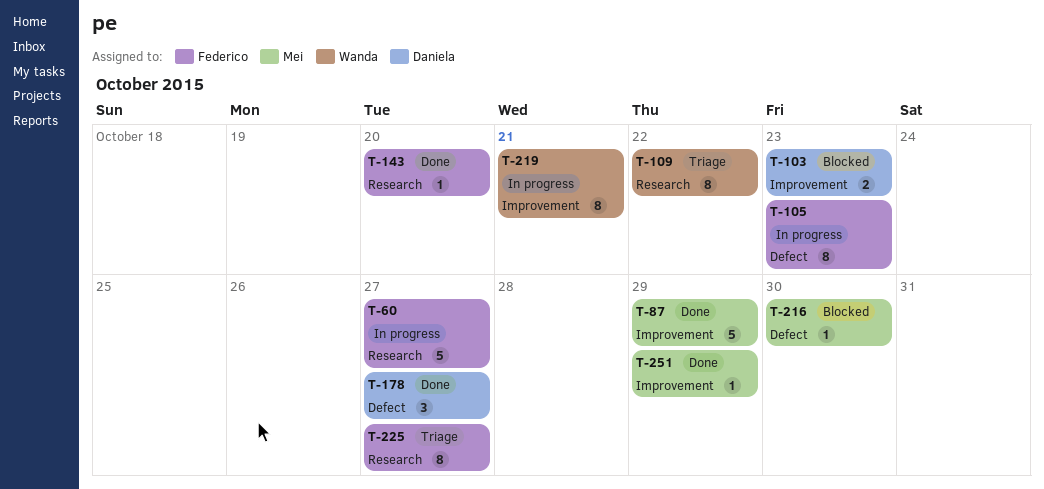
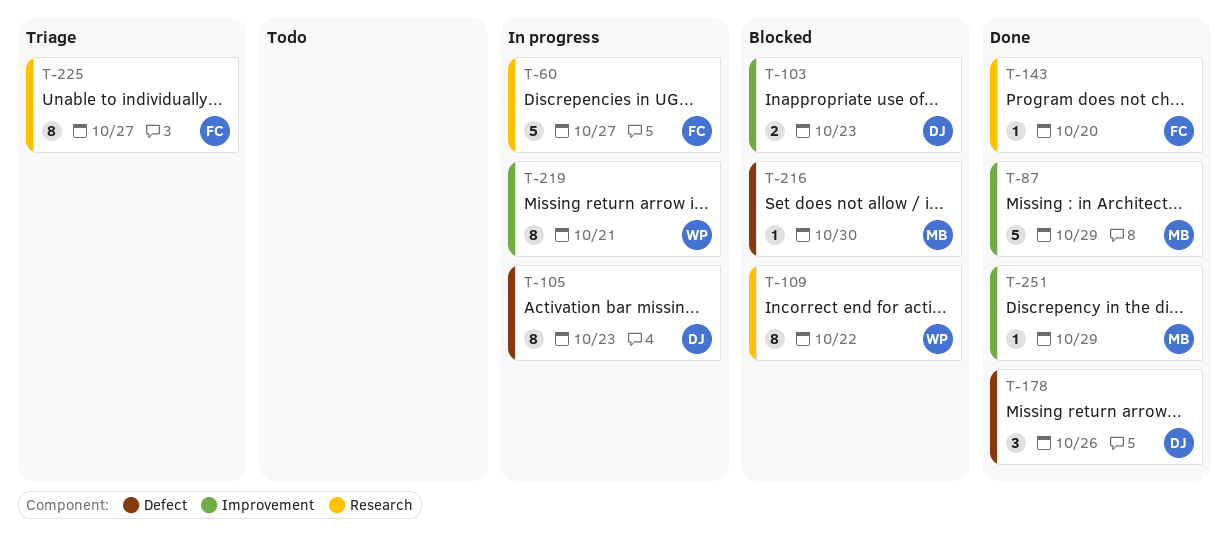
T-105, owner: Federico -> Daniela
T-109, status: Triage -> Blocked
T-178, due: Oct 27 -> Oct 26

